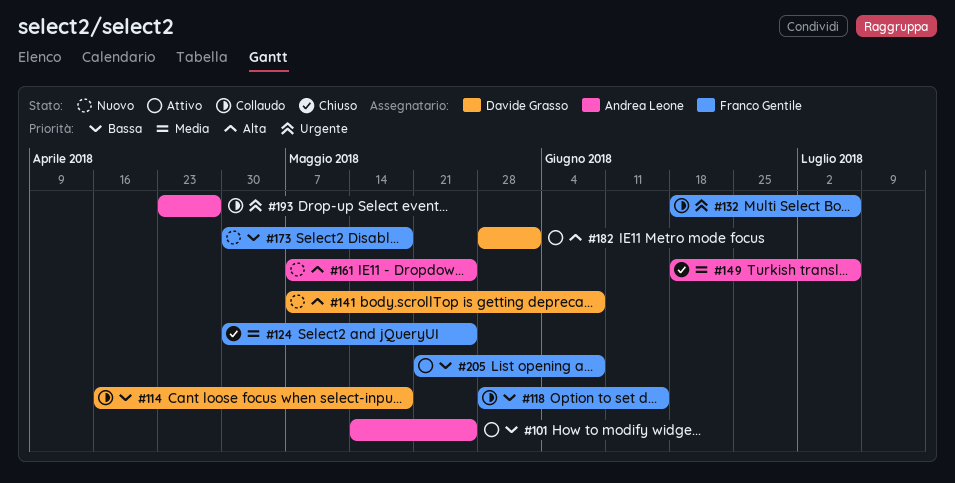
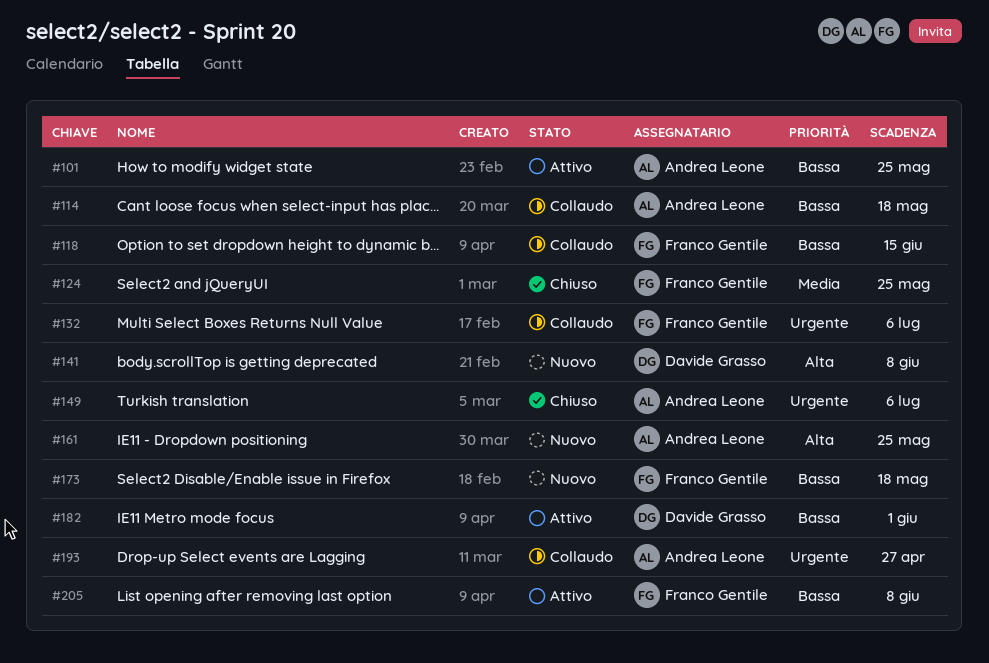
#114, owner: Davide Grasso -> Andrea Leone
#149, priority: Media -> Urgente
#182, priority: Alta -> Bassa

